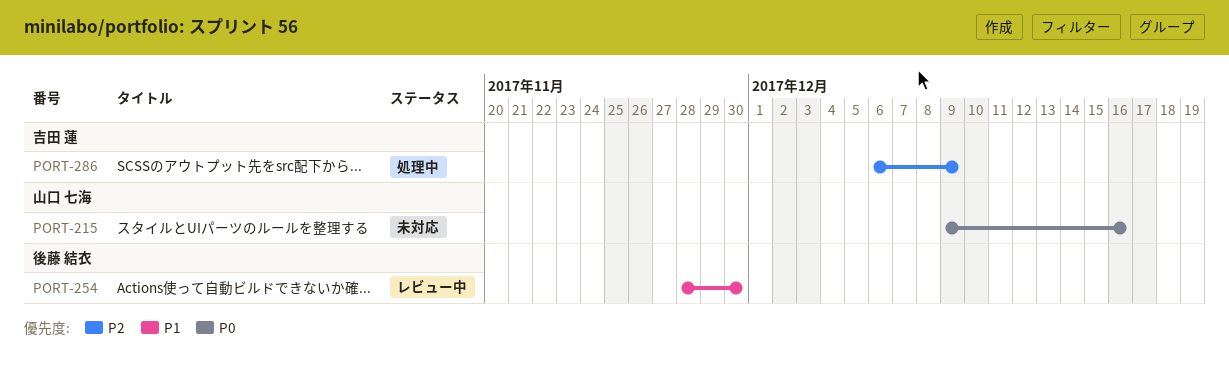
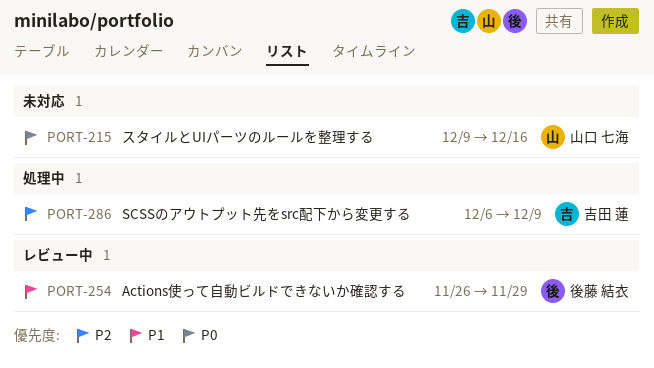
PORT-254, start: Nov 28 -> Nov 26
PORT-254, due: Nov 30 -> Nov 29

